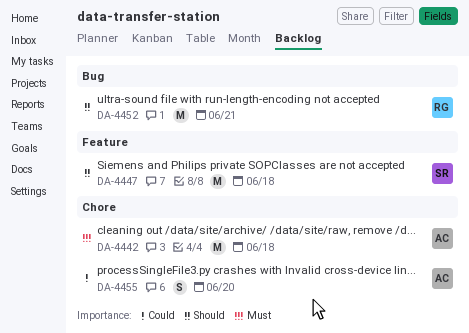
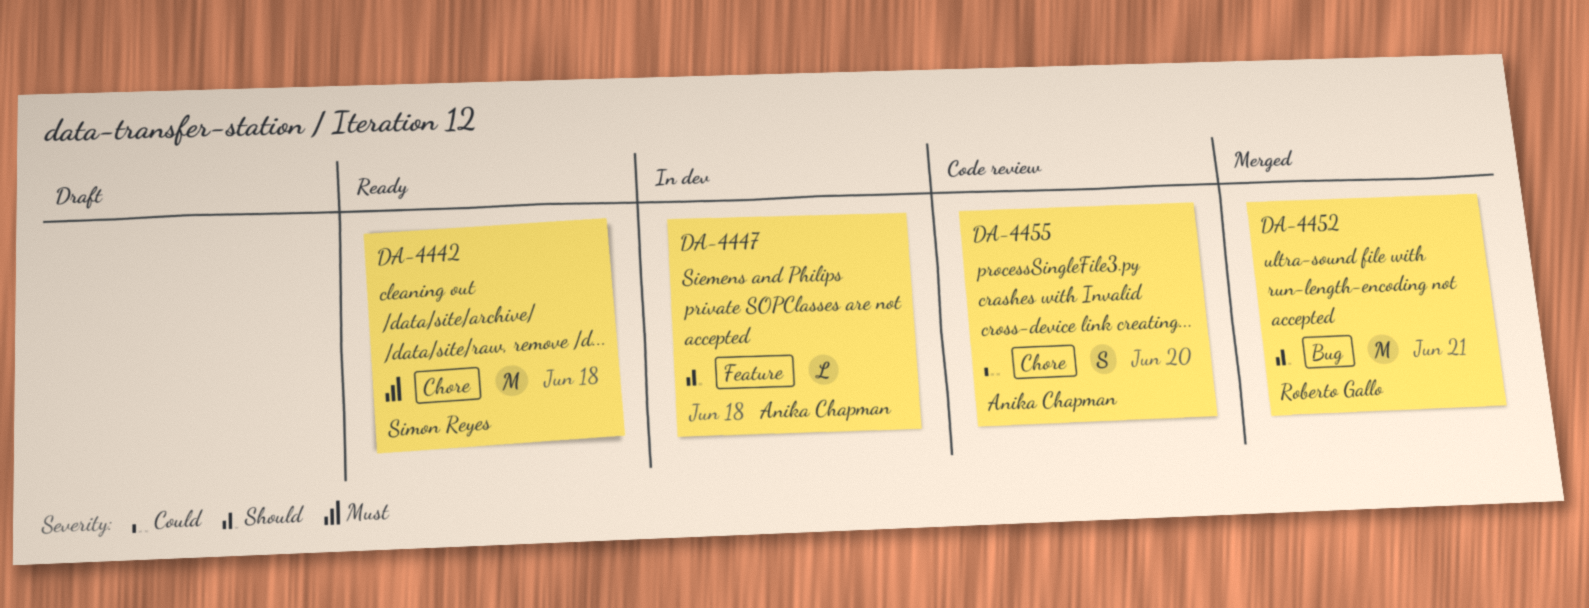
DA-4442, owner: Anika Chapman -> Simon Reyes
DA-4447, owner: Simon Reyes -> Anika Chapman
DA-4447, estimate: M -> L

